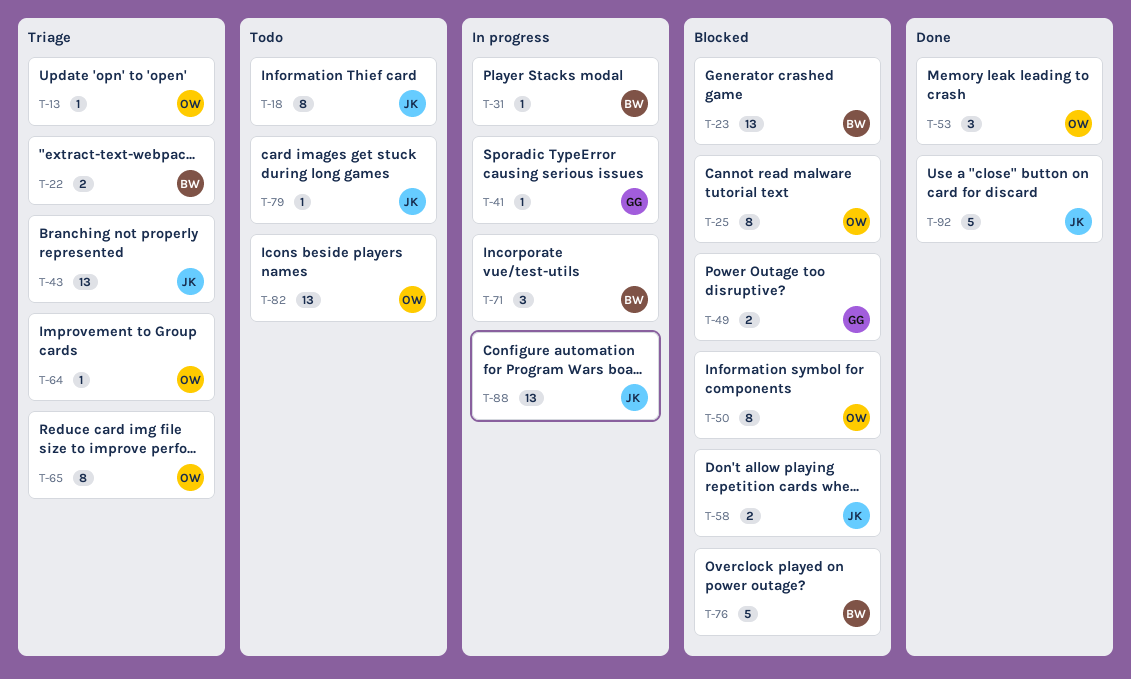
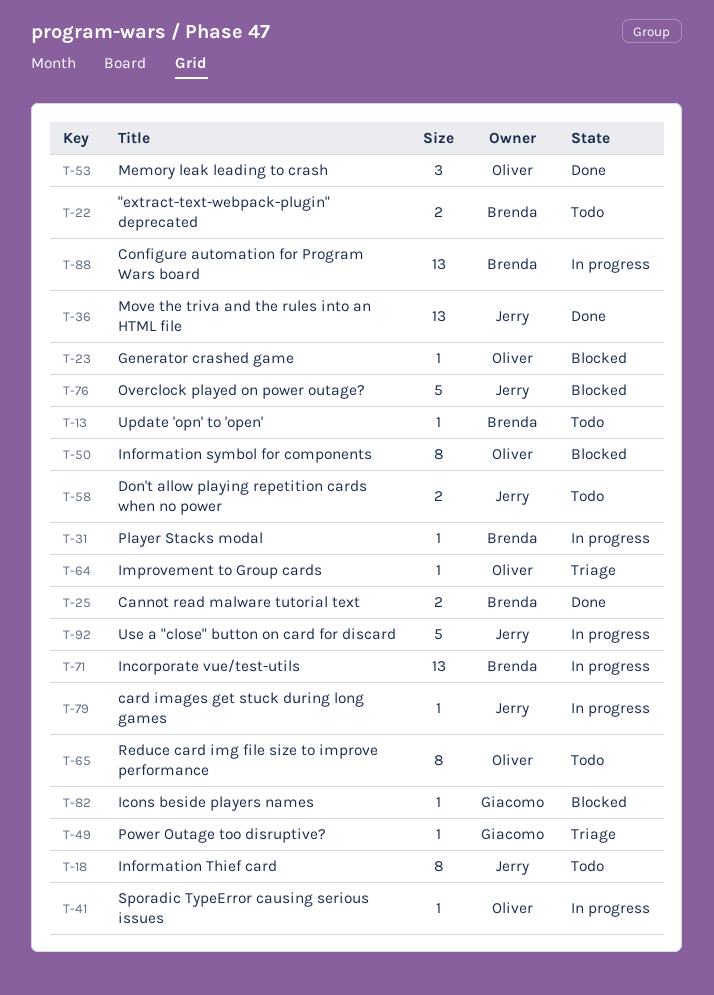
T-13, status: Triage -> Todo
T-13, owner: Oliver -> Brenda
T-22, status: Triage -> Todo
T-23, owner: Brenda -> Oliver
T-23, estimate: 13 -> 1
T-25, status: Blocked -> Done
T-25, owner: Oliver -> Brenda
T-25, estimate: 8 -> 2
T-36: none -> present
T-41, owner: Giacomo -> Oliver
T-43: present -> none
T-49, status: Blocked -> Triage
T-49, estimate: 2 -> 1
T-58, status: Blocked -> Todo
T-65, status: Triage -> Todo
T-71, estimate: 3 -> 13
T-76, owner: Brenda -> Jerry
T-79, status: Todo -> In progress
T-82, status: Todo -> Blocked
T-82, owner: Oliver -> Giacomo
T-82, estimate: 13 -> 1
T-88, owner: Jerry -> Brenda
T-92, status: Done -> In progress

